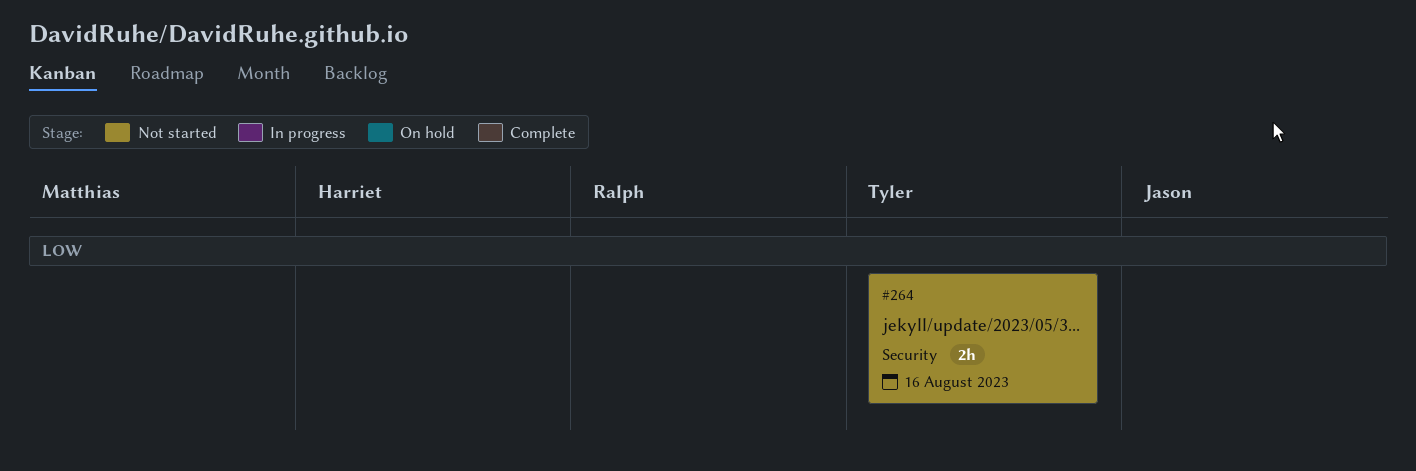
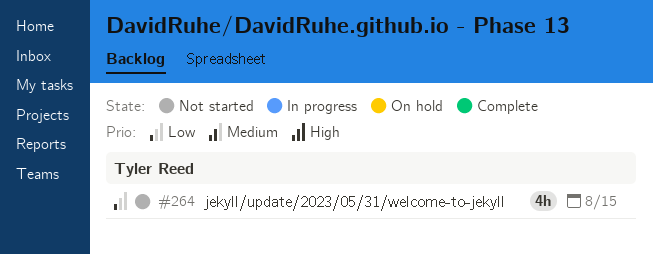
#264, estimate: 2h -> 4h
#264, due: Aug 16 -> Aug 15

